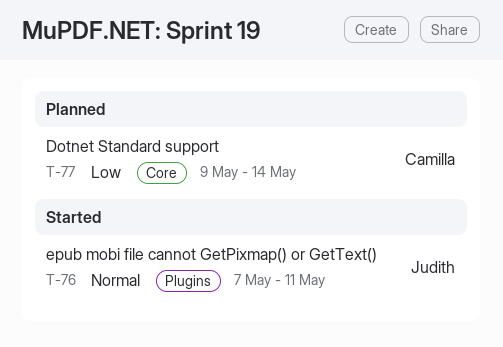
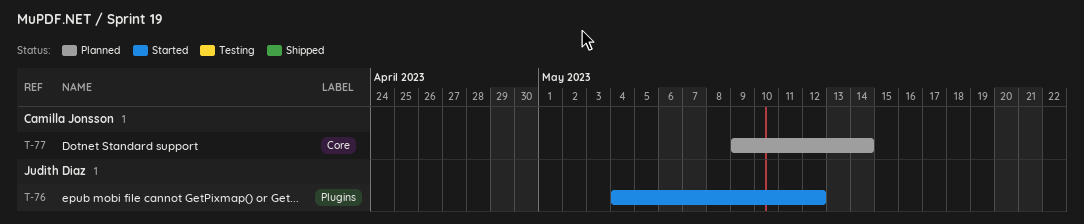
T-76, start: May 7 -> May 4
T-76, due: May 11 -> May 12

